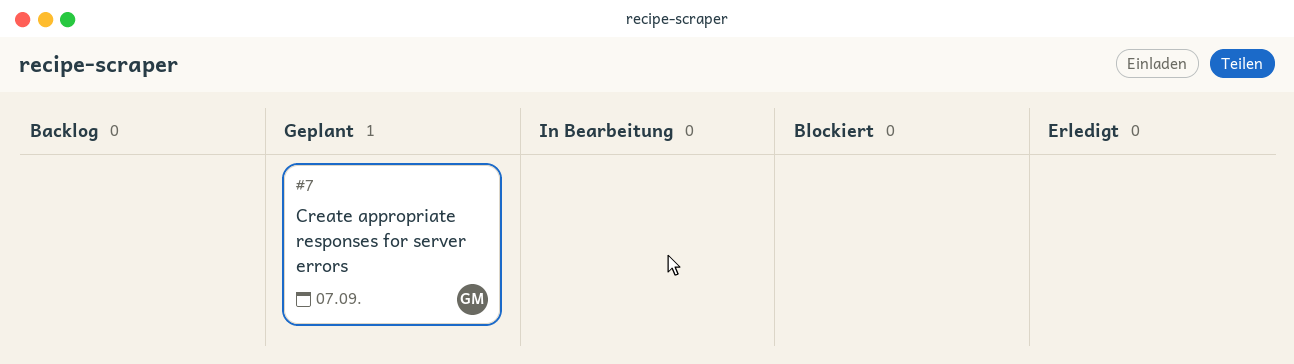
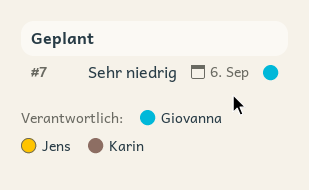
#7, due: Sep 7 -> Sep 6

